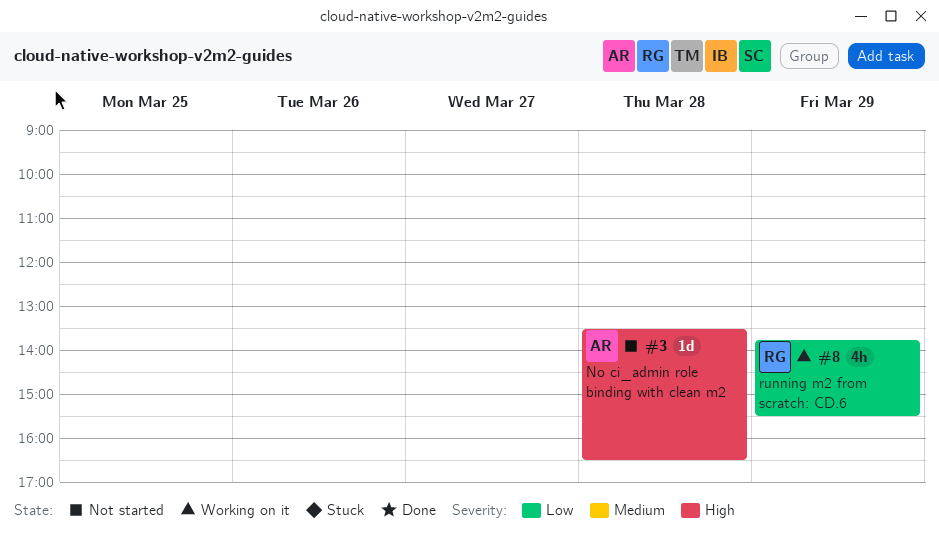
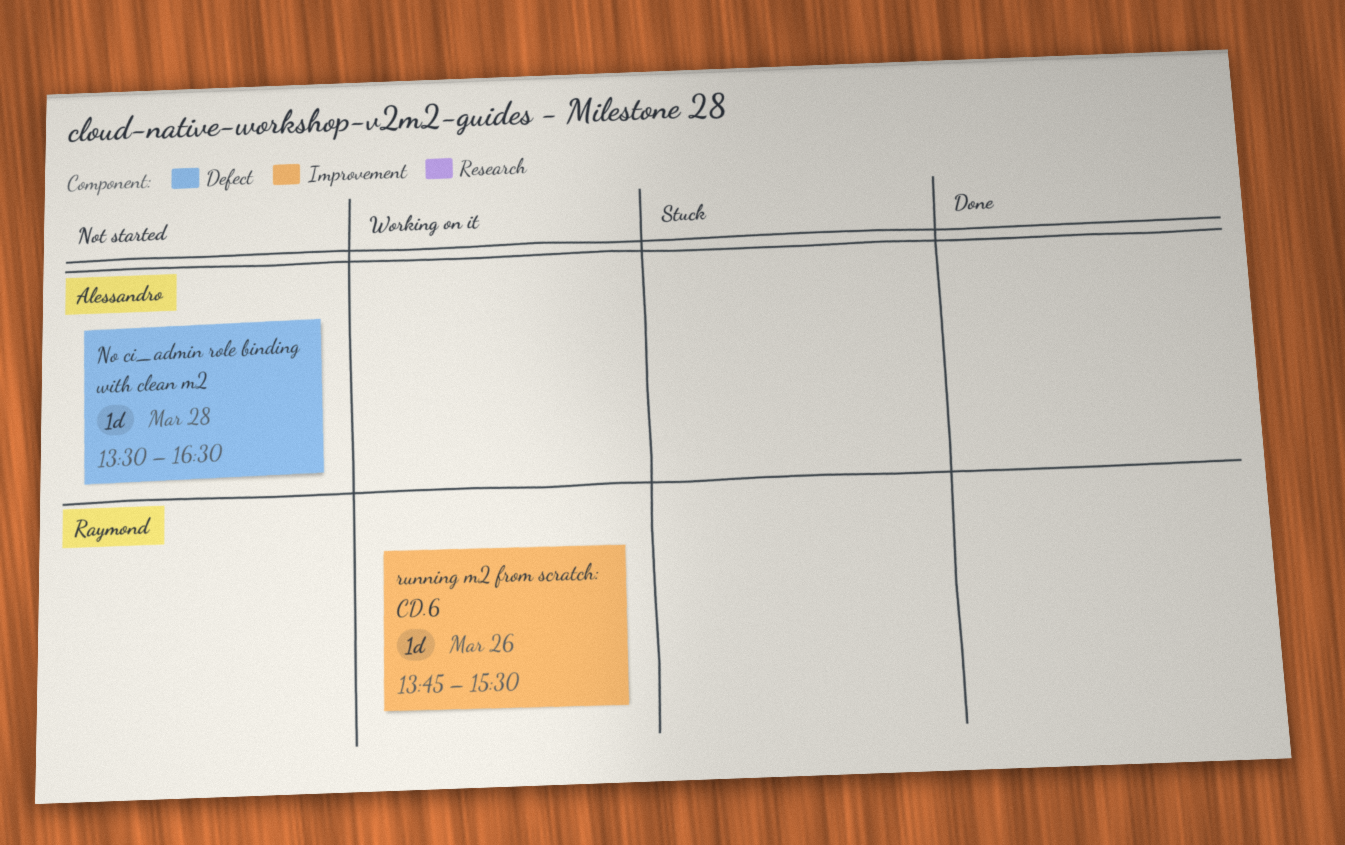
running m2 from scratch: CD.6, estimate: 4h -> 1d
running m2 from scratch: CD.6, day: Mar 29 -> Mar 26

